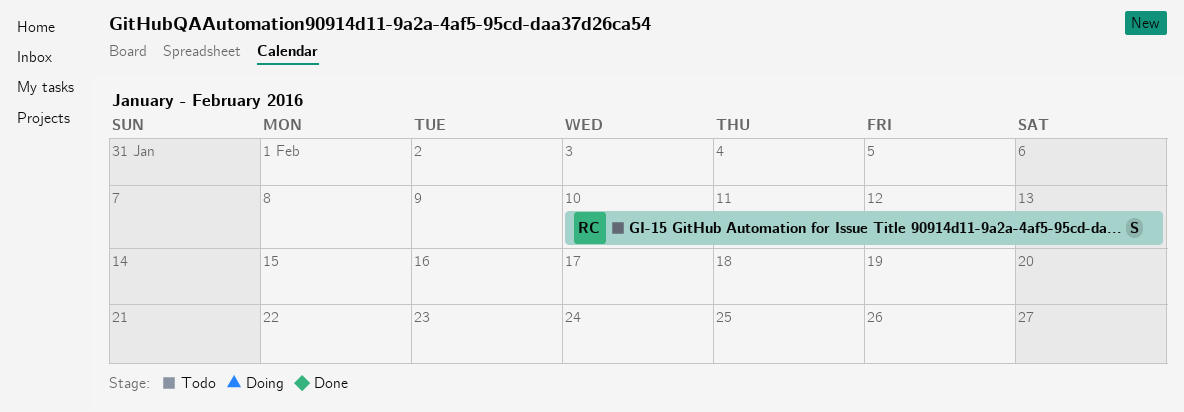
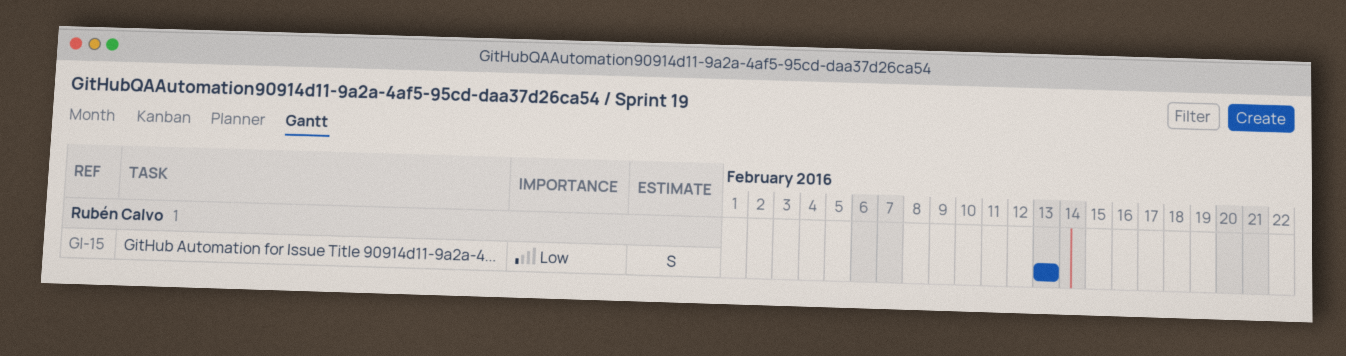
GI-15, start: Feb 10 -> Feb 13

